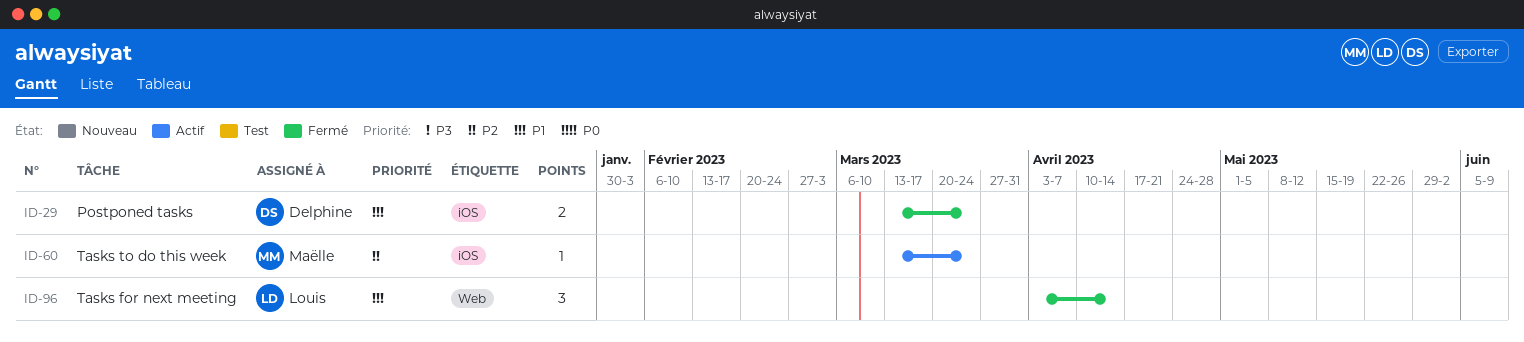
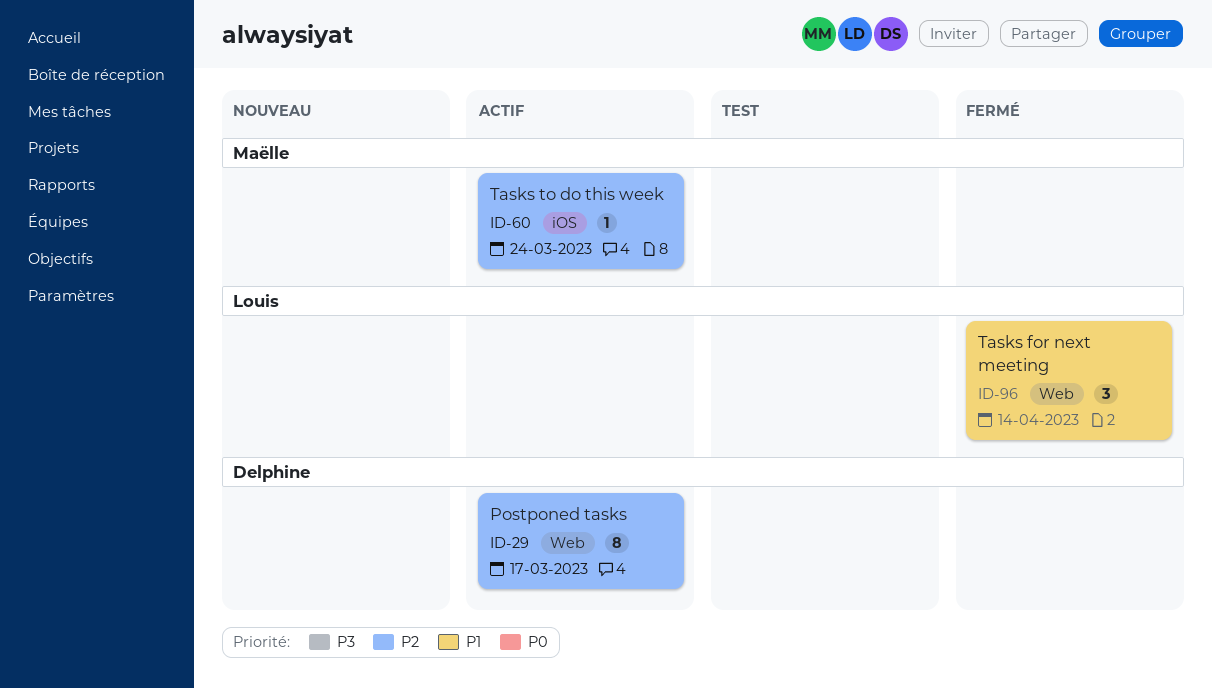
ID-29, status: Fermé -> Actif
ID-29, priority: P1 -> P2
ID-29, label: iOS -> Web
ID-29, estimate: 2 -> 8
ID-29, due: Mar 24 -> Mar 17

